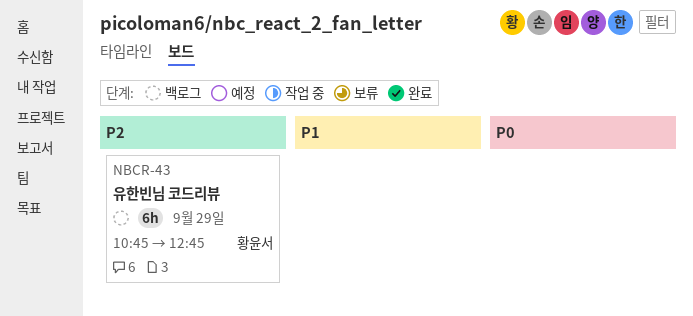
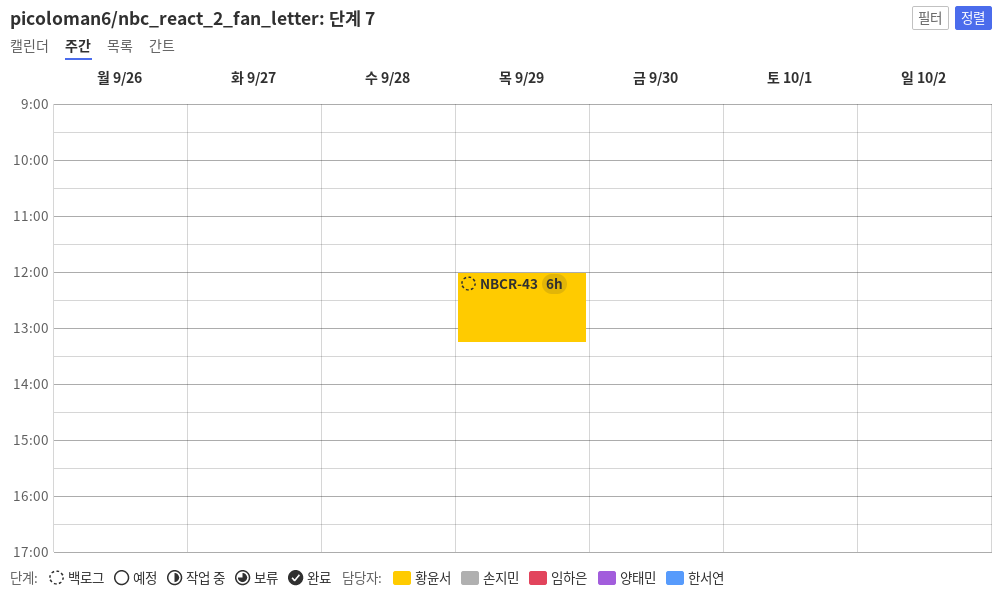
NBCR-43, begins: 10:45 -> 12:00
NBCR-43, ends: 12:45 -> 13:15

